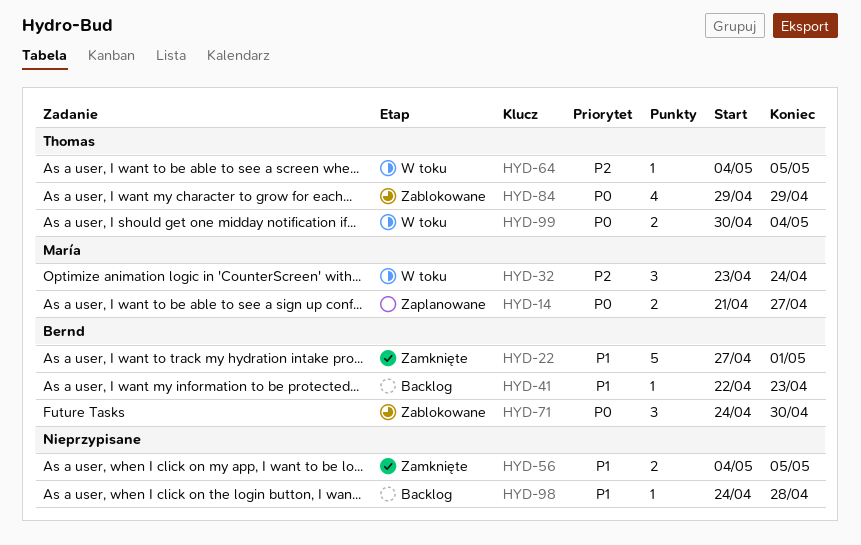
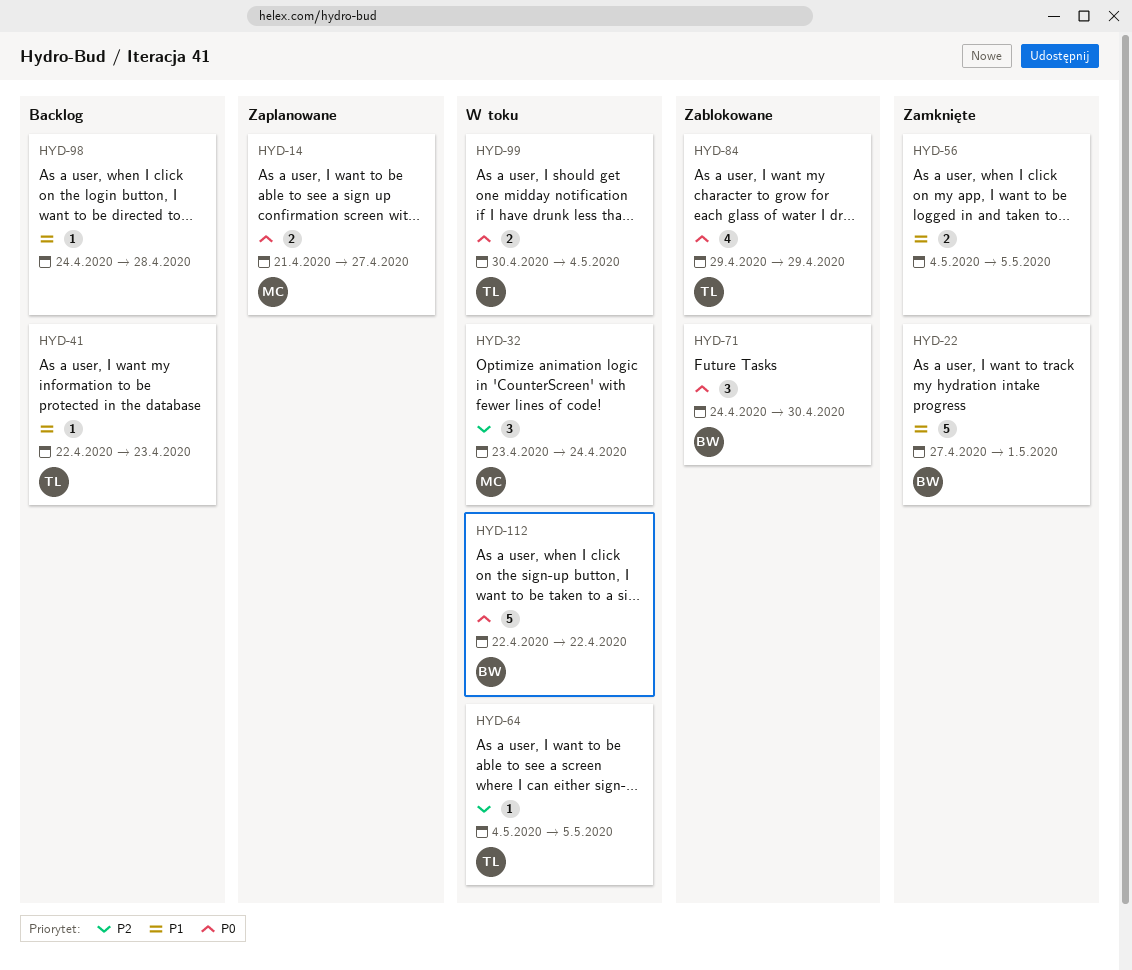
HYD-41, owner: Bernd -> Thomas
HYD-112: none -> present

